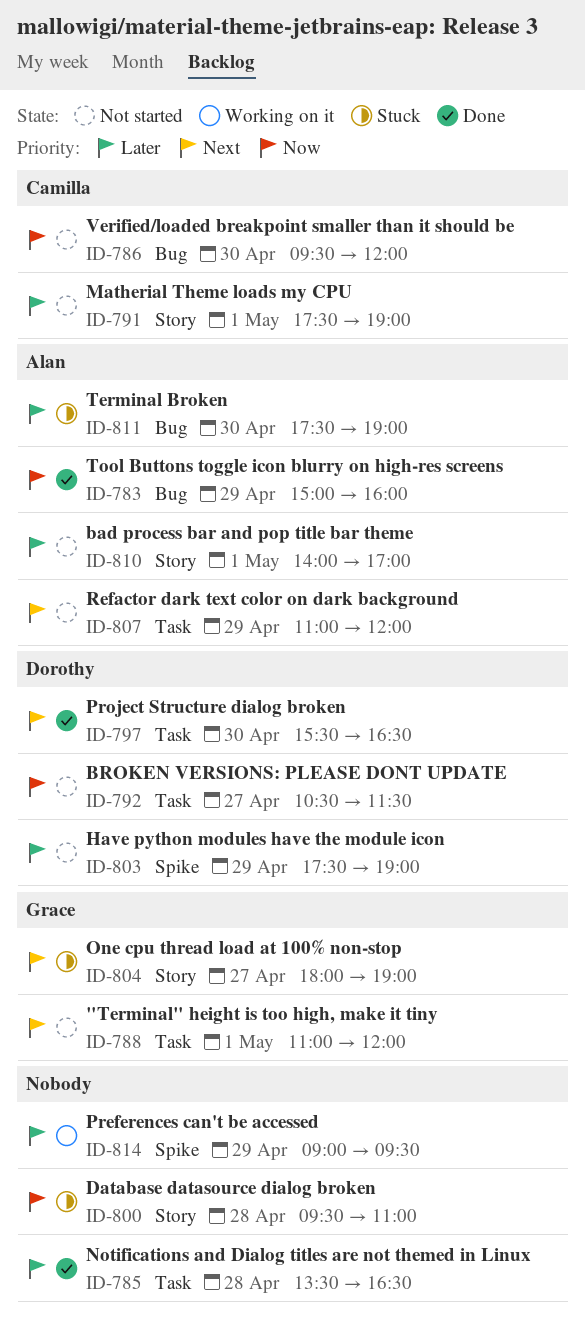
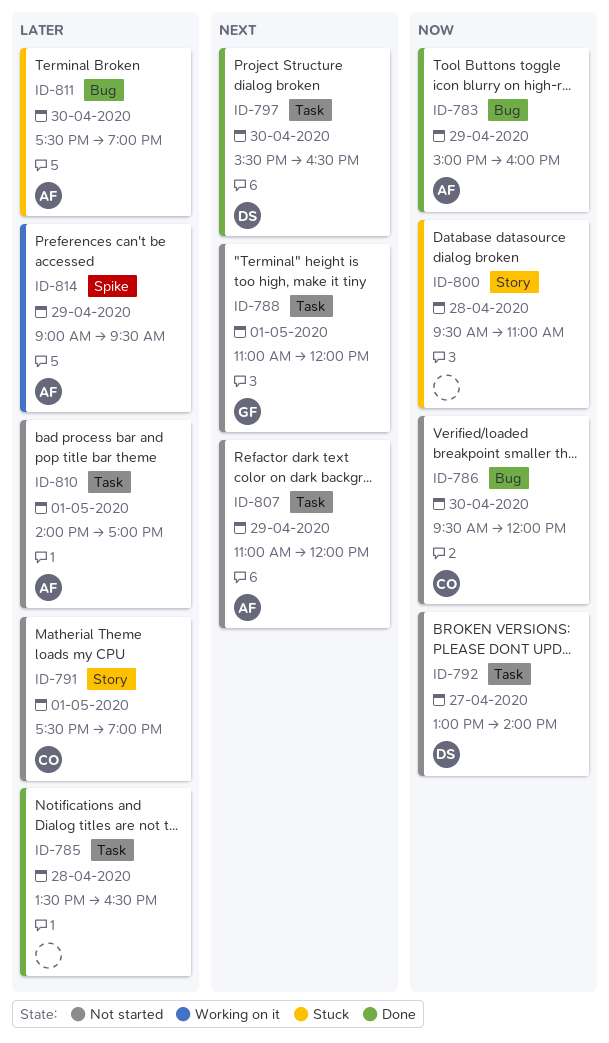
ID-792, begins: 10:30 -> 13:00
ID-792, ends: 11:30 -> 14:00
ID-803: present -> none
ID-804: present -> none
ID-810, label: Story -> Task
ID-814, owner: none -> Alan

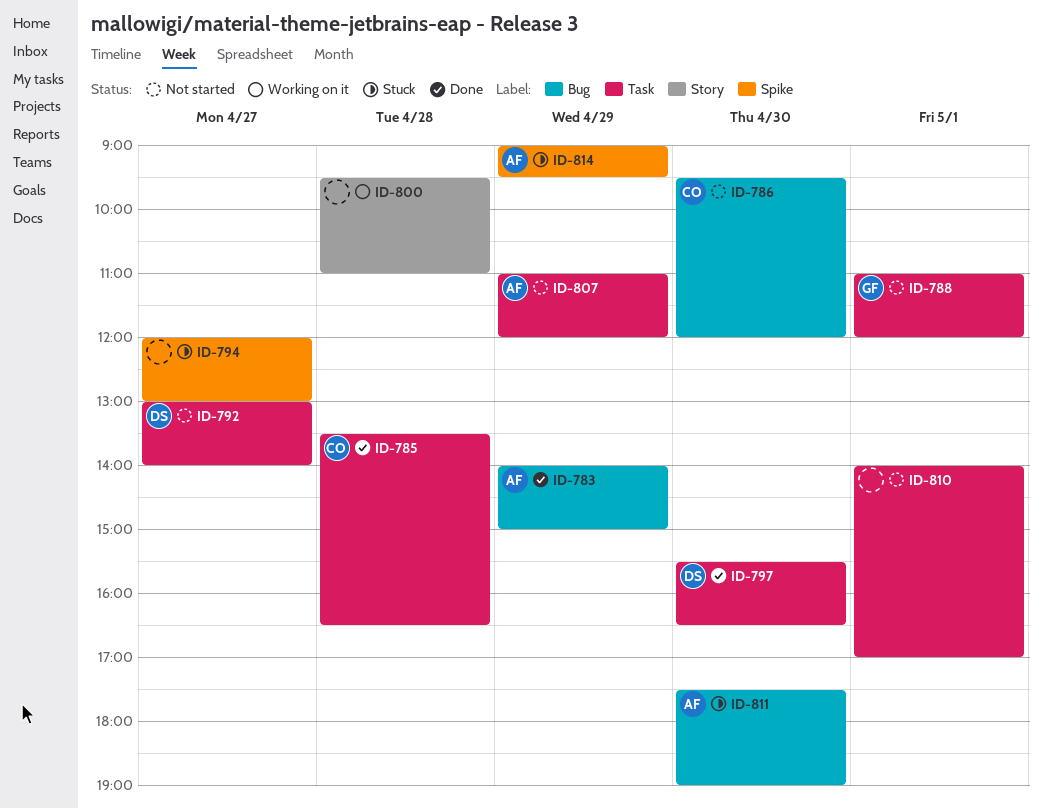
ID-783, begins: 15:00 -> 14:00
ID-783, ends: 16:00 -> 15:00
ID-785, owner: none -> CO
ID-791: present -> none
ID-794: none -> present
ID-800, status: Stuck -> Working on it
ID-810, owner: AF -> none
ID-814, status: Working on it -> Stuck

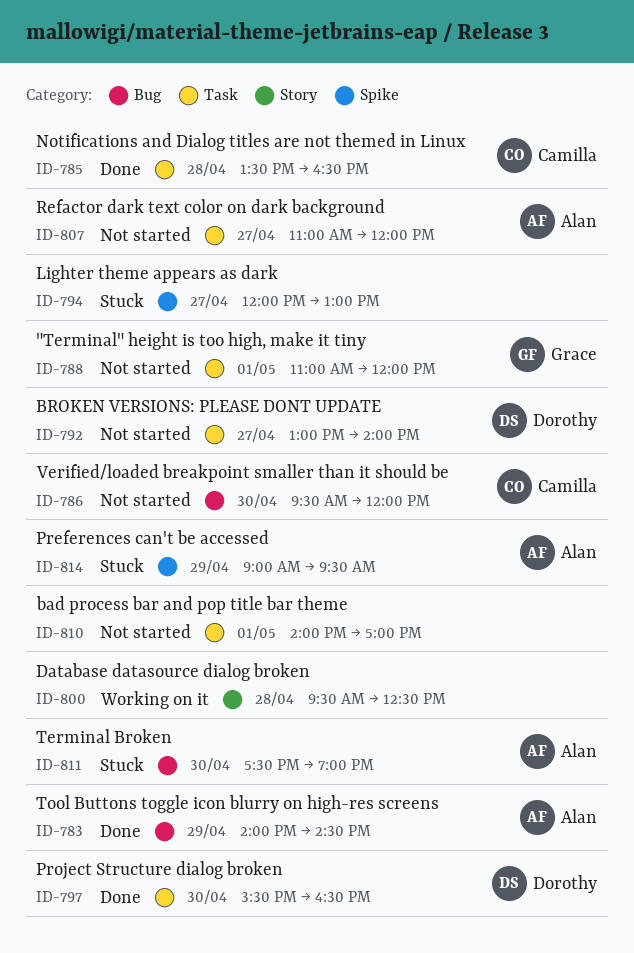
ID-783, ends: 15:00 -> 14:30
ID-800, ends: 11:00 -> 12:30
ID-807, day: Apr 29 -> Apr 27

